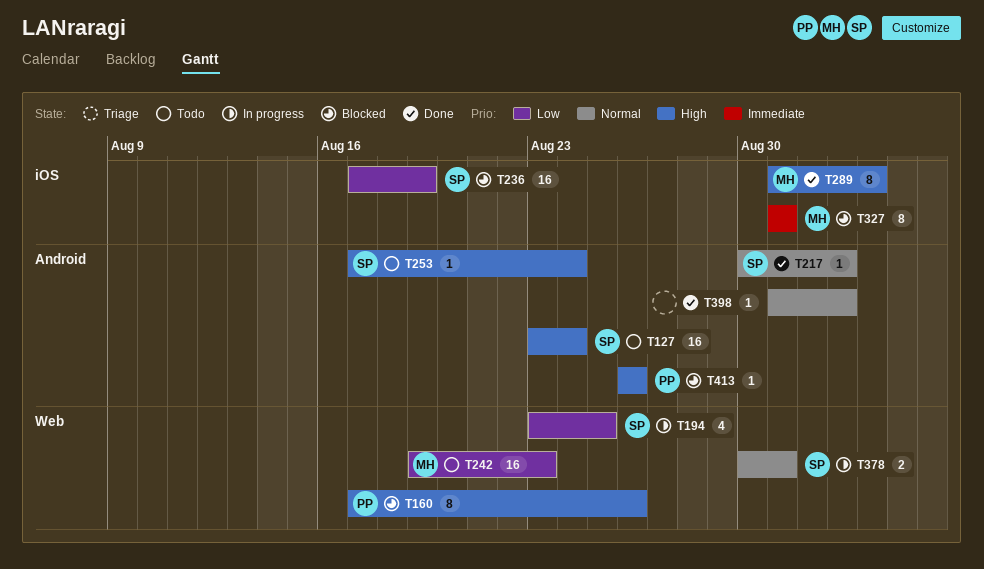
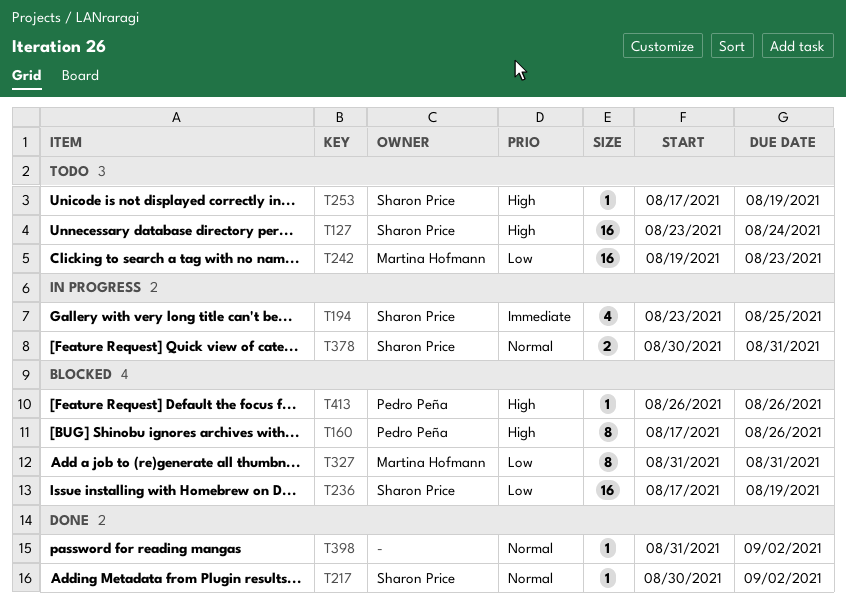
T194, priority: Low -> Immediate
T253, due: Aug 24 -> Aug 19
T289: present -> none
T327, priority: Immediate -> Low

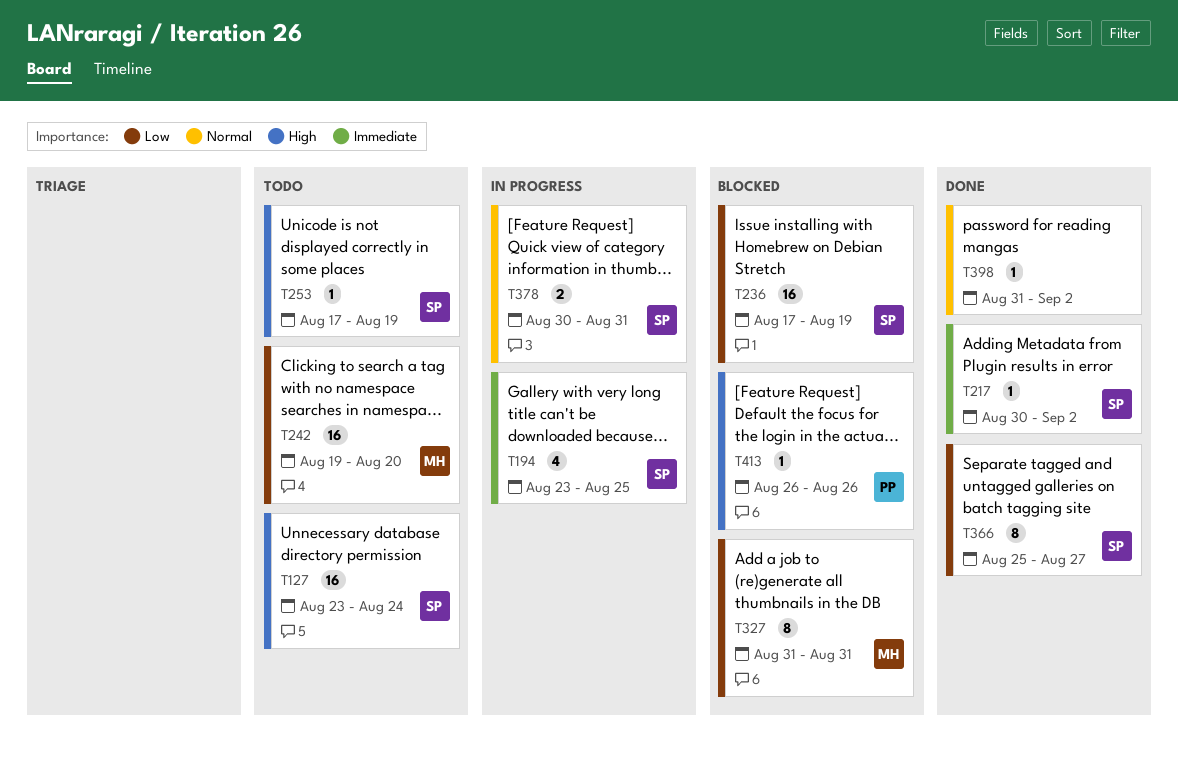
T160: present -> none
T217, priority: Normal -> Immediate
T242, due: Aug 23 -> Aug 20
T366: none -> present

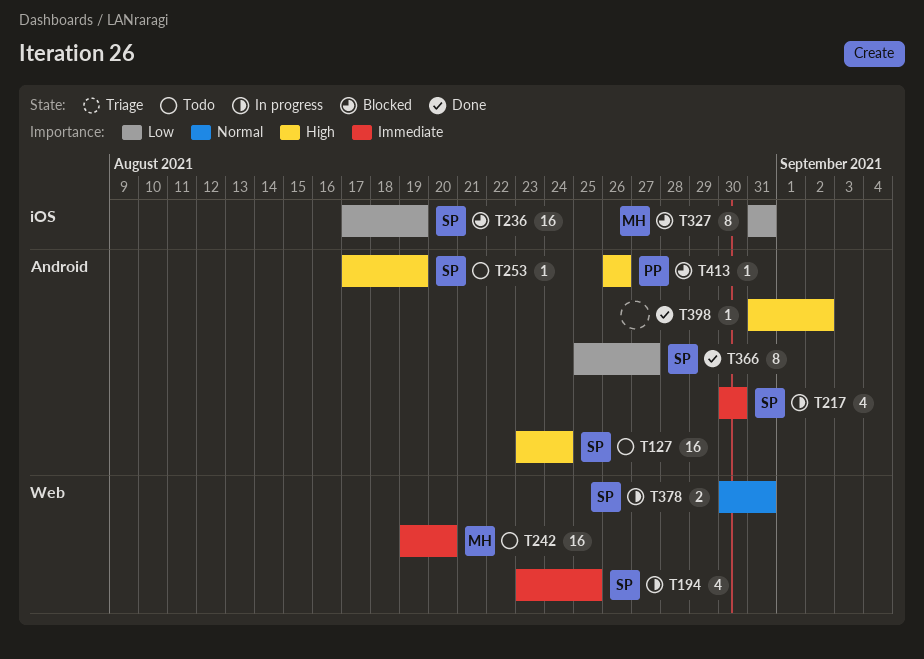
T217, status: Done -> In progress
T217, estimate: 1 -> 4
T217, due: Sep 2 -> Aug 30
T242, priority: Low -> Immediate
T398, priority: Normal -> High

